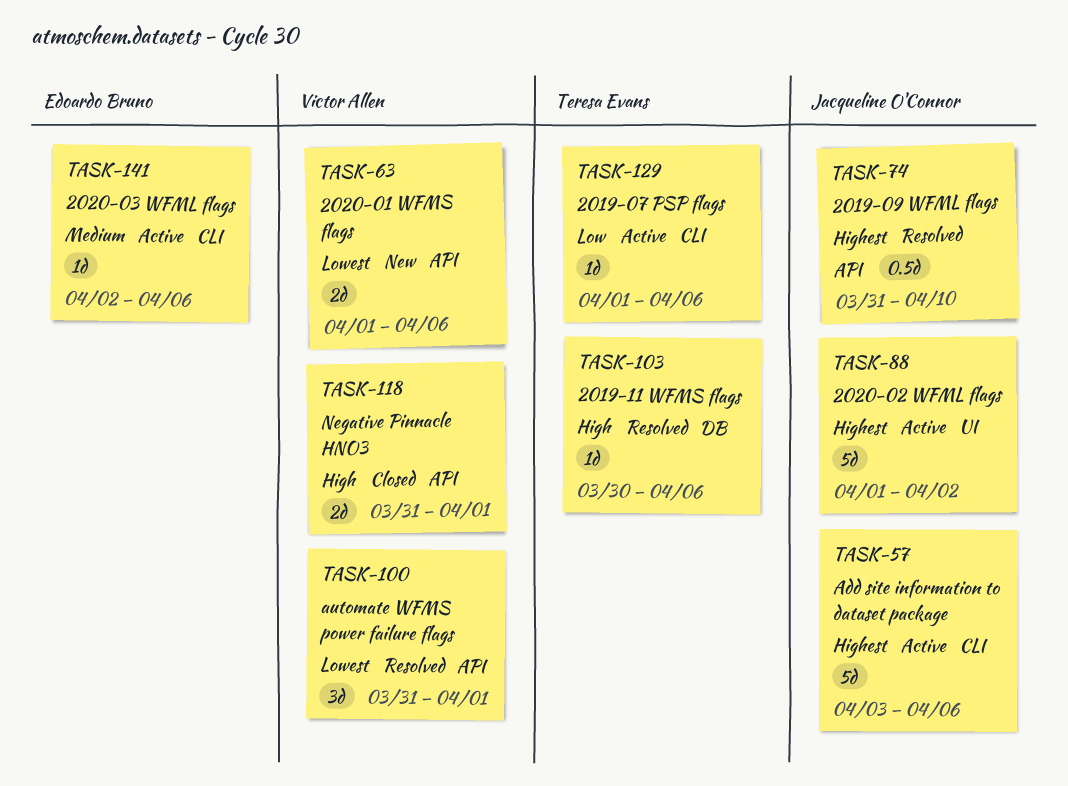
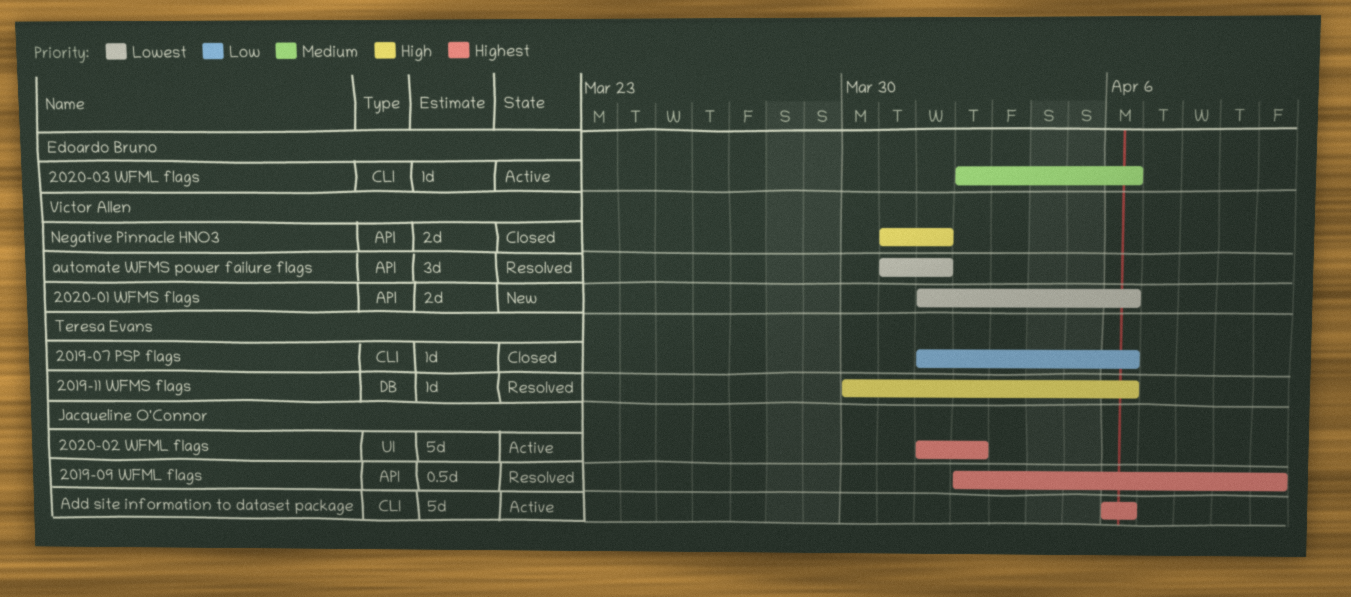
2019-07 PSP flags, status: Active -> Closed
2019-09 WFML flags, start: Mar 31 -> Apr 2
Add site information to dataset package, start: Apr 3 -> Apr 6

